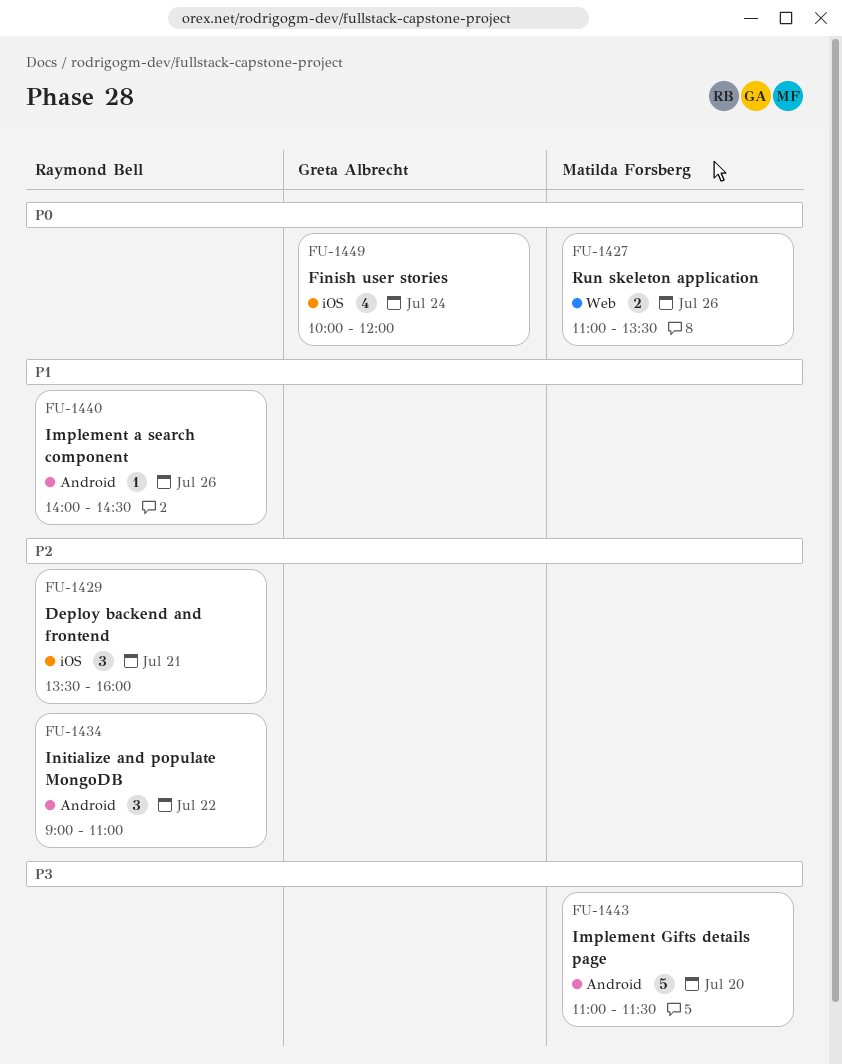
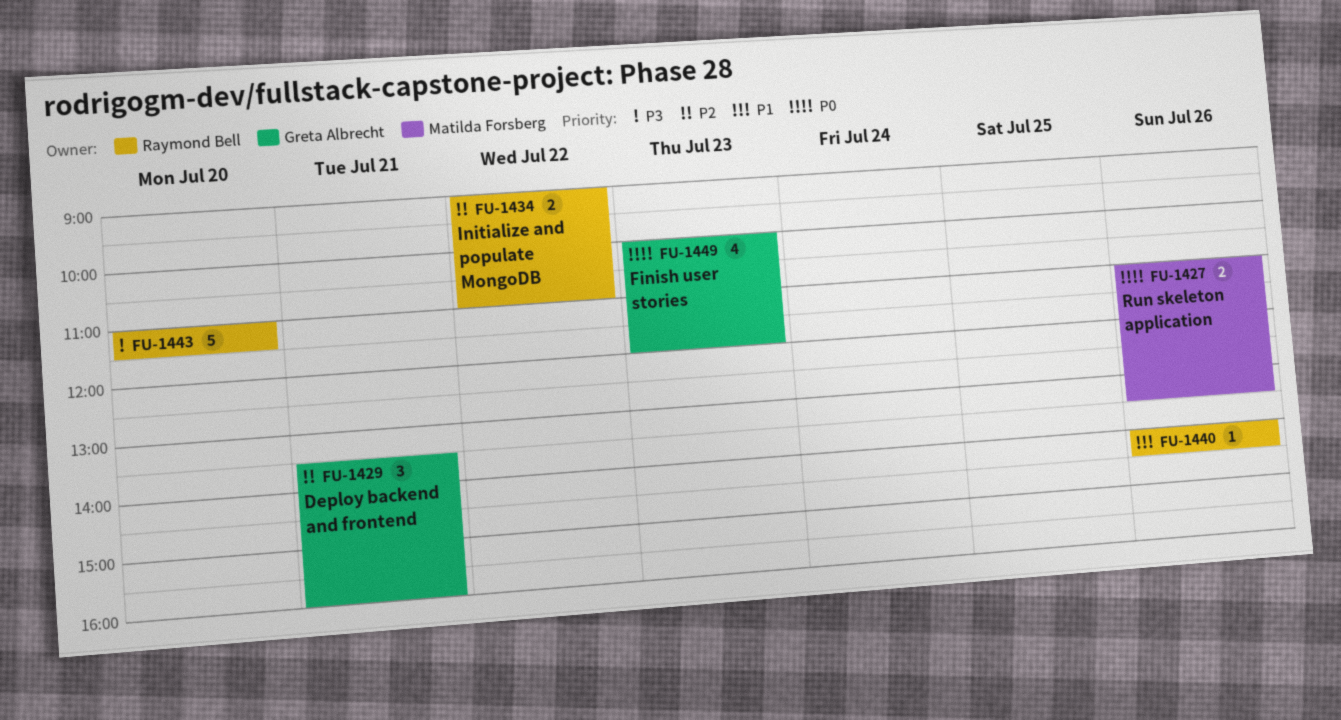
FU-1429, owner: Raymond Bell -> Greta Albrecht
FU-1434, estimate: 3 -> 2
FU-1443, owner: Matilda Forsberg -> Raymond Bell
FU-1449, day: Jul 24 -> Jul 23

